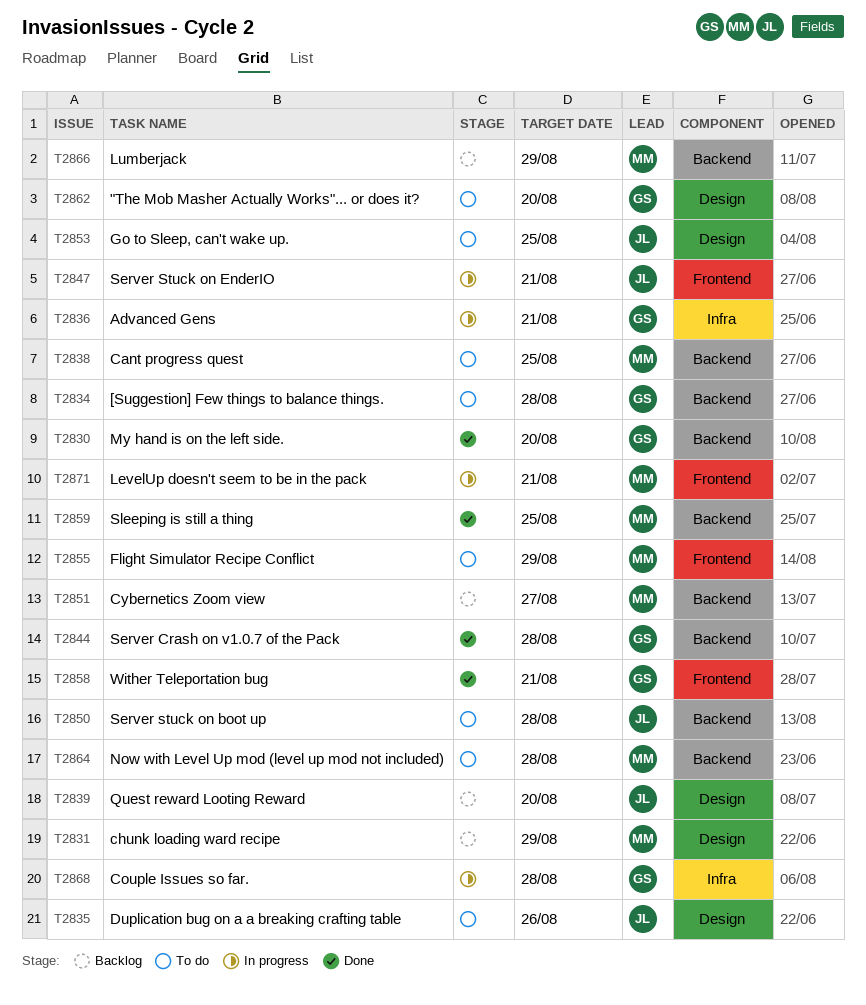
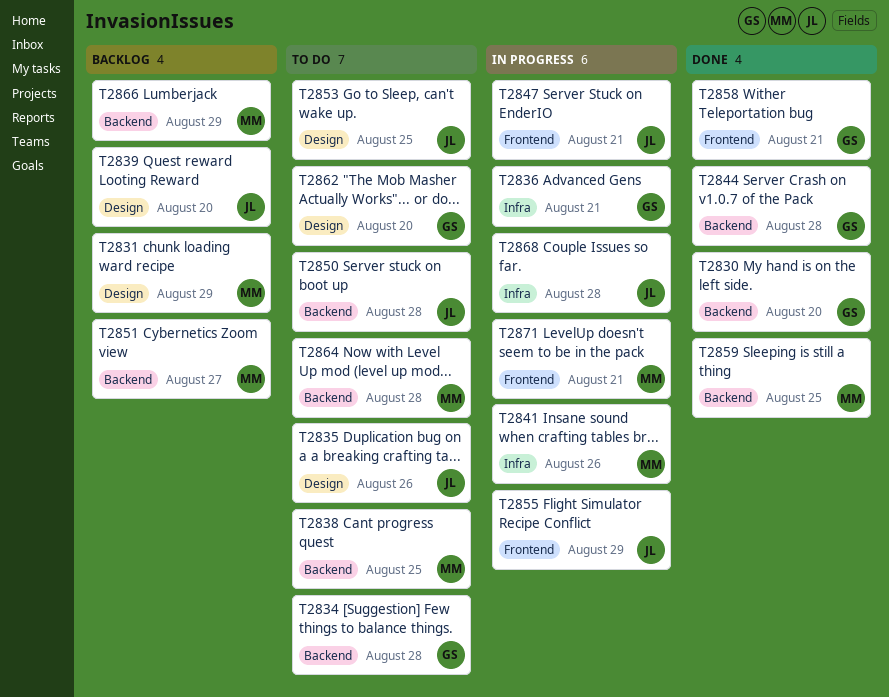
T2841: none -> present
T2855, status: To do -> In progress
T2855, owner: MM -> JL
T2868, owner: GS -> JL

